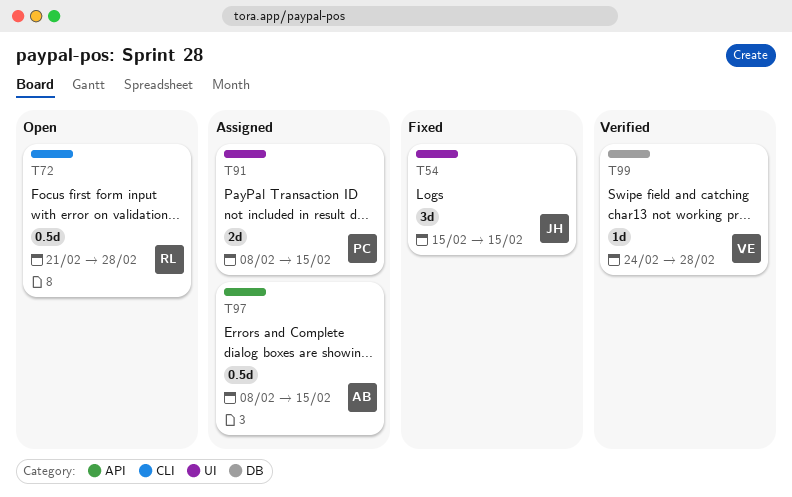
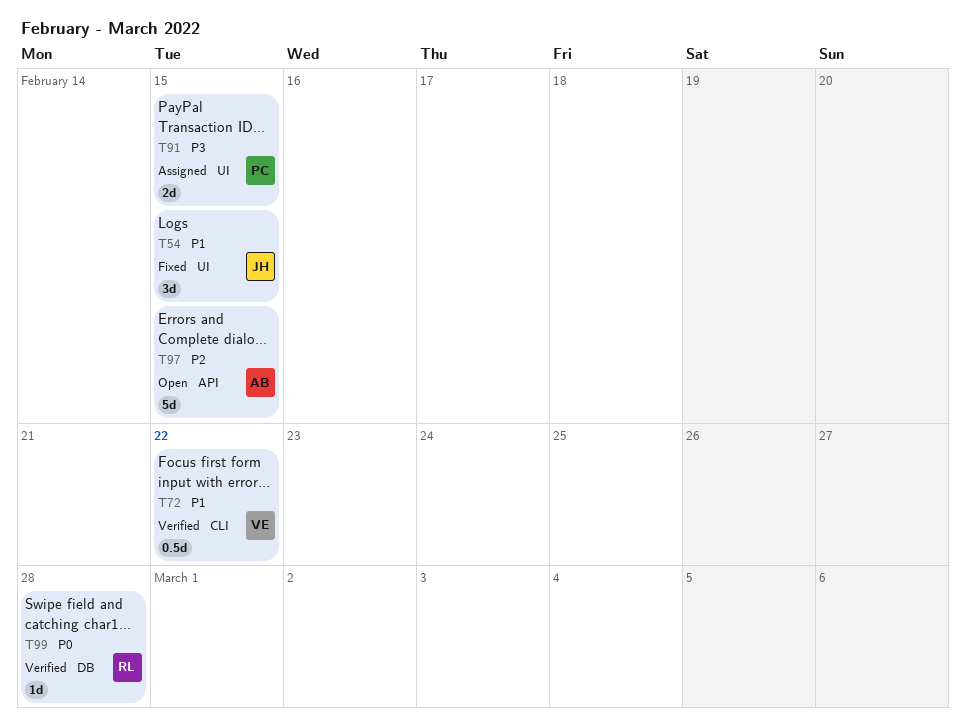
T72, status: Open -> Verified
T72, owner: RL -> VE
T72, due: Feb 28 -> Feb 22
T97, status: Assigned -> Open
T97, estimate: 0.5d -> 5d
T99, owner: VE -> RL

